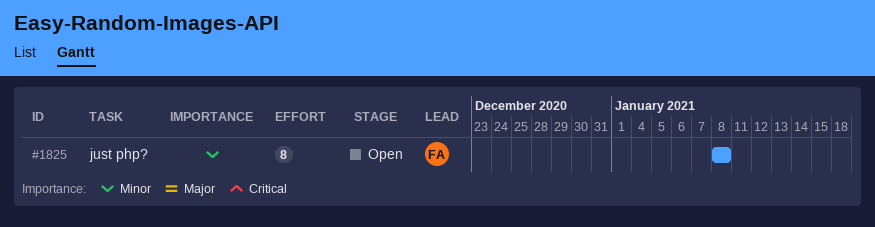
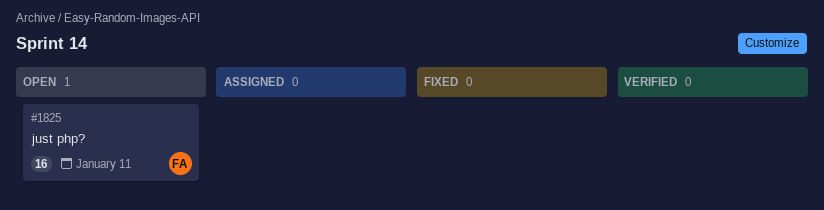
#1825, estimate: 8 -> 16
#1825, due: Jan 8 -> Jan 11

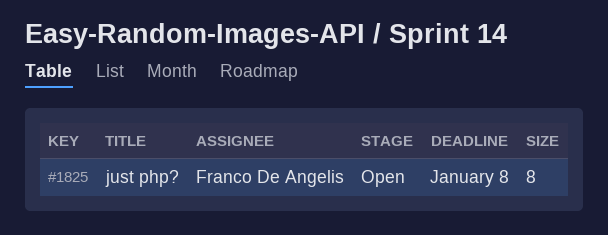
#1825, estimate: 16 -> 8
#1825, due: Jan 11 -> Jan 8

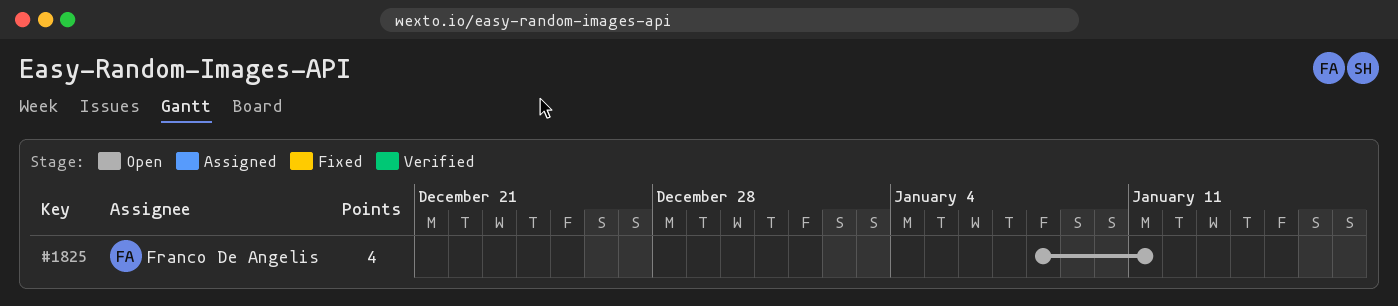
#1825, estimate: 8 -> 4
#1825, due: Jan 8 -> Jan 11

